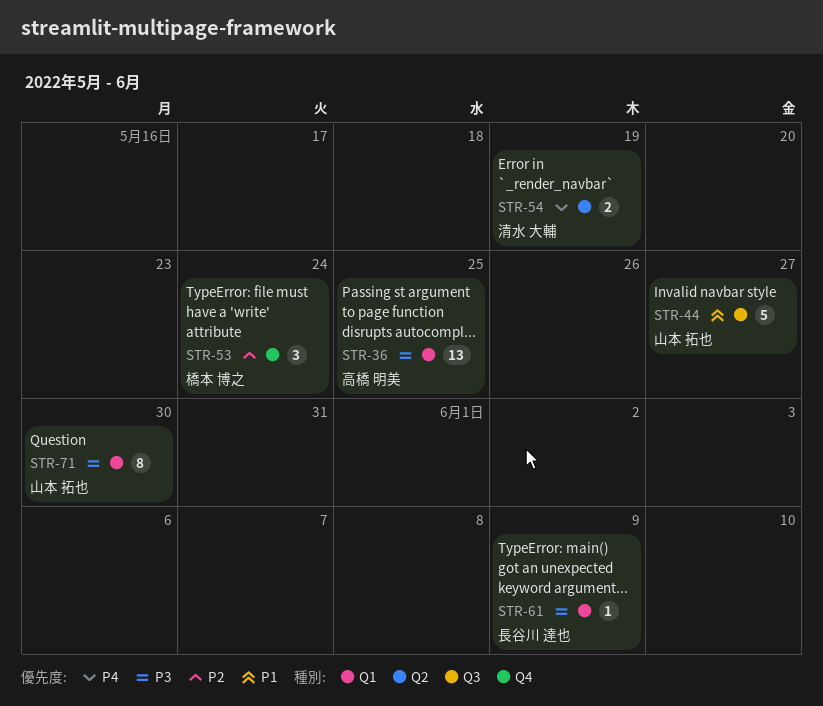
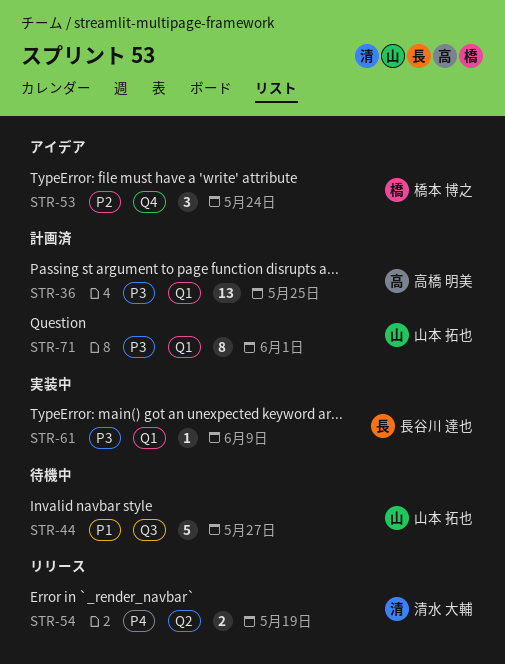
STR-71, due: May 30 -> Jun 1

